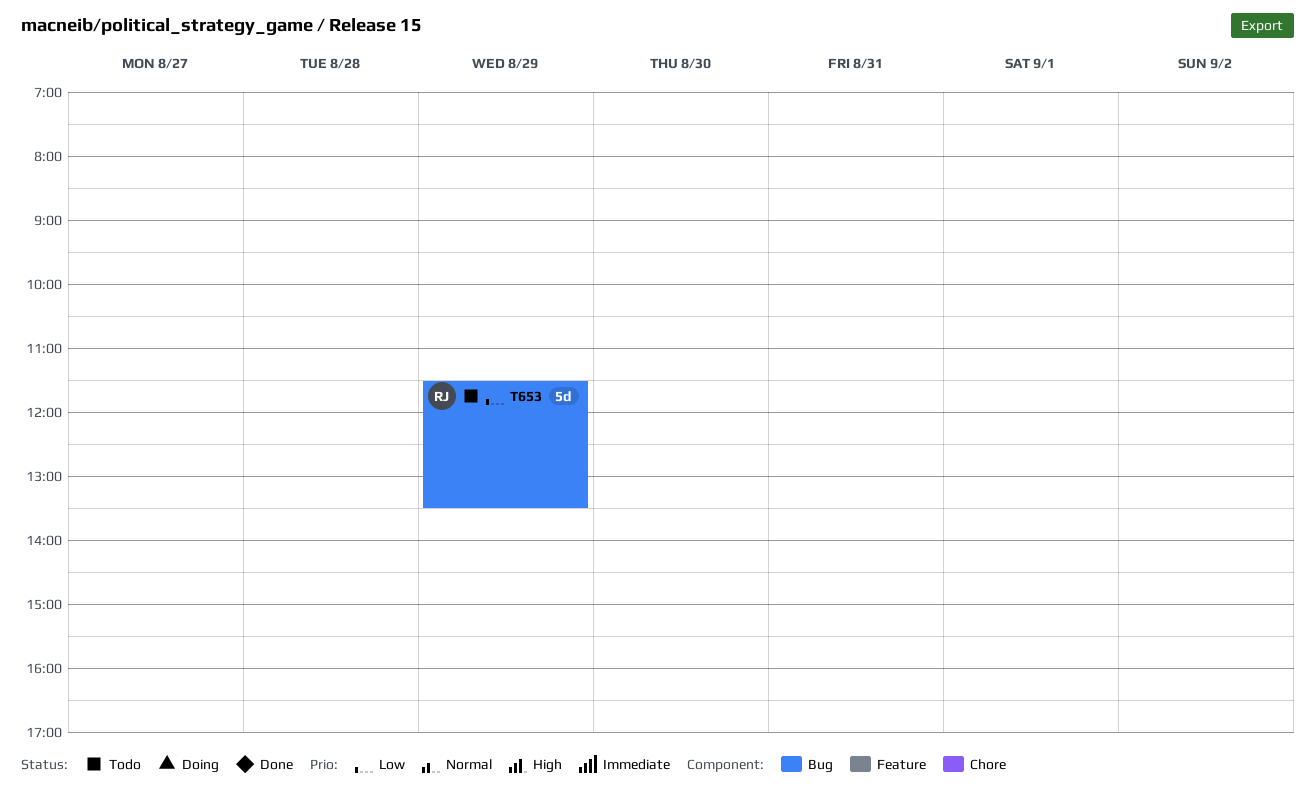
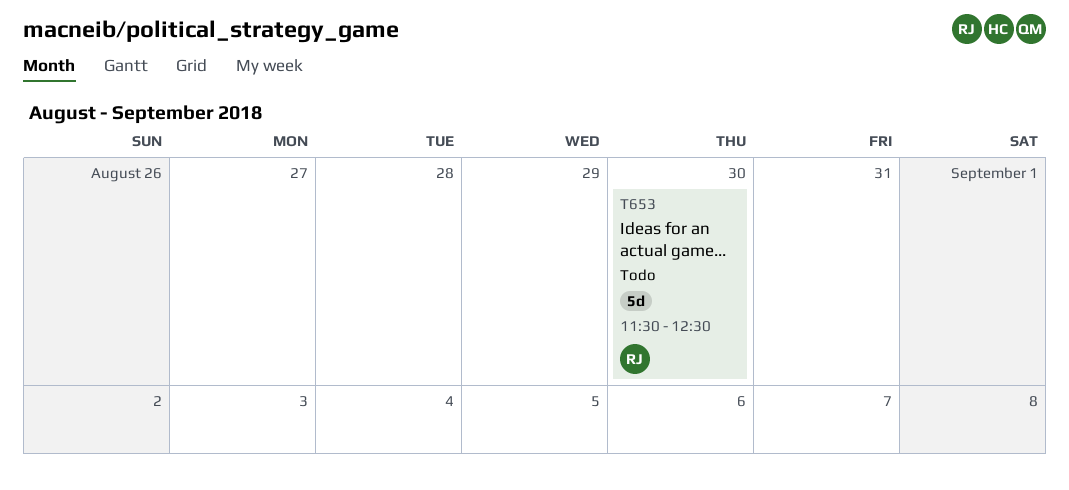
T653, day: Aug 29 -> Aug 30
T653, ends: 13:30 -> 12:30

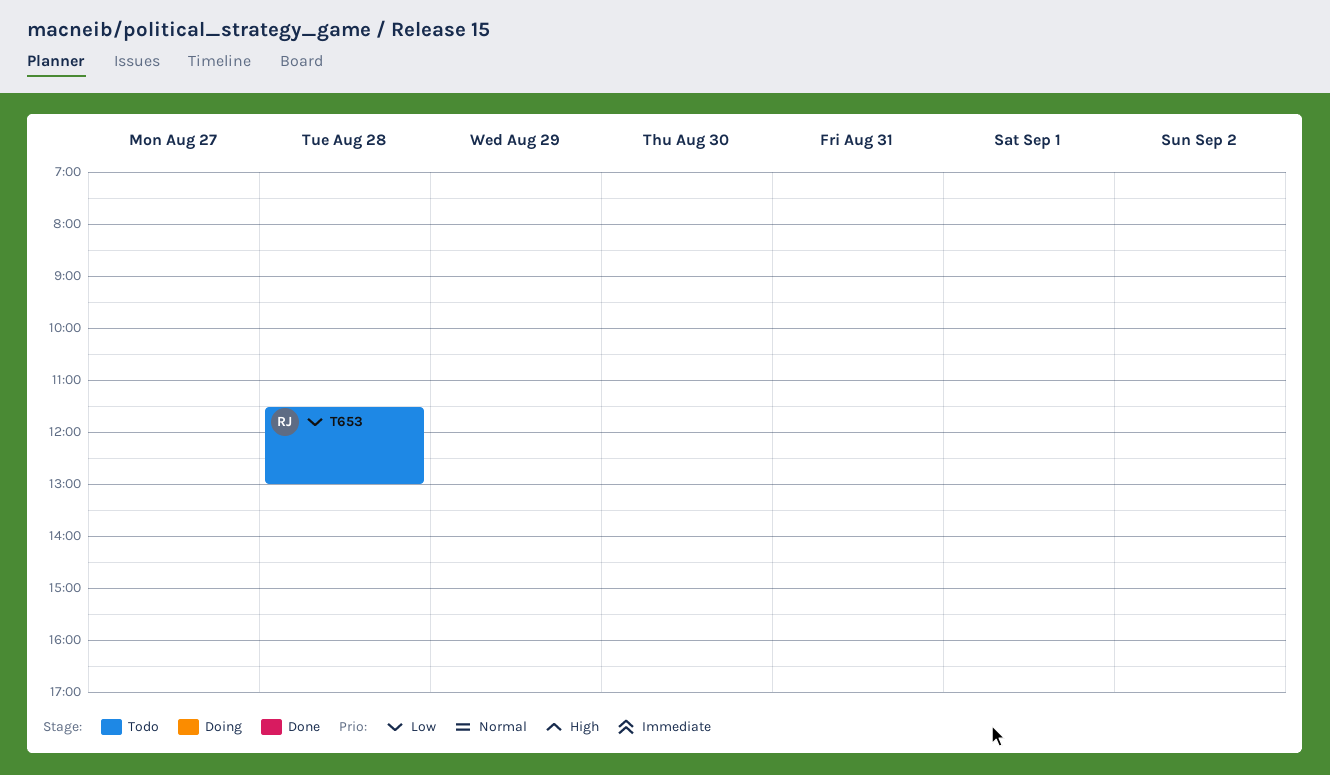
T653, day: Aug 30 -> Aug 28
T653, ends: 12:30 -> 13:00

